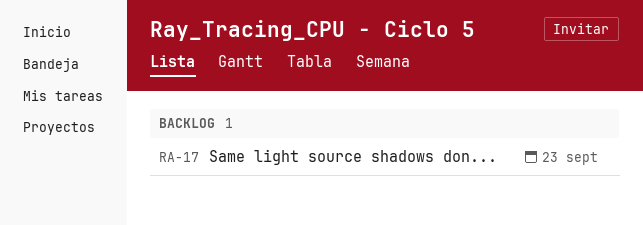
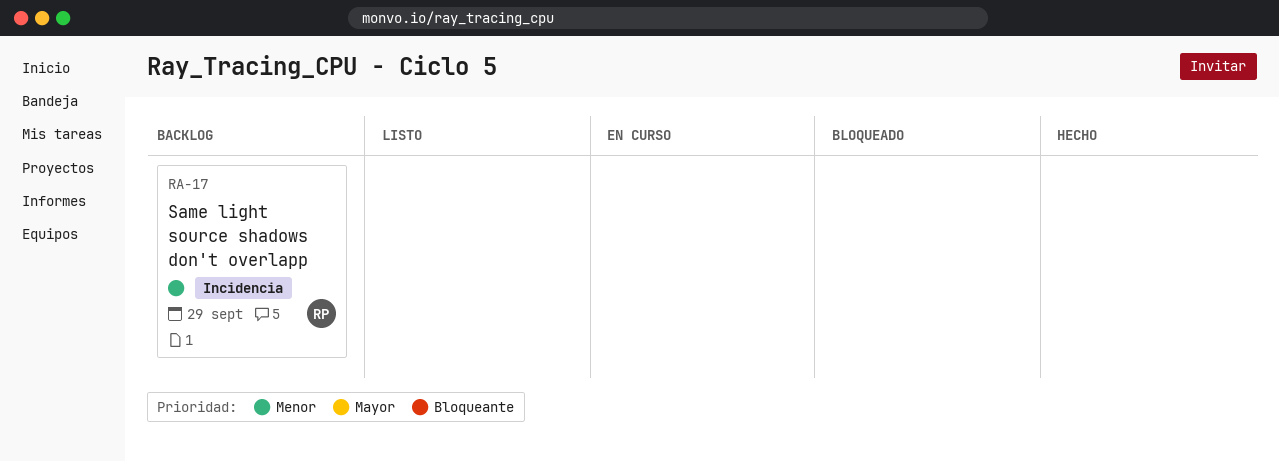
RA-17, due: Sep 23 -> Sep 29

